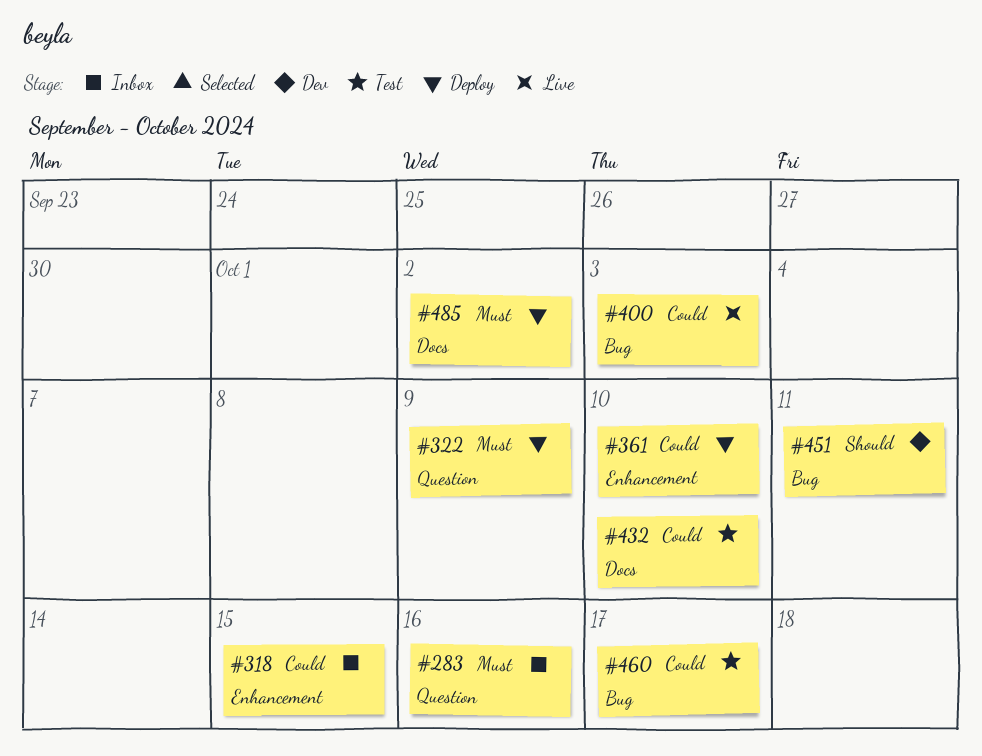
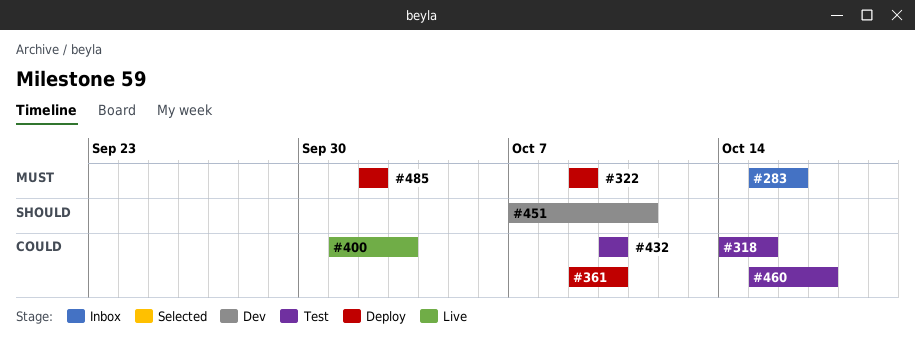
#318, status: Inbox -> Test

